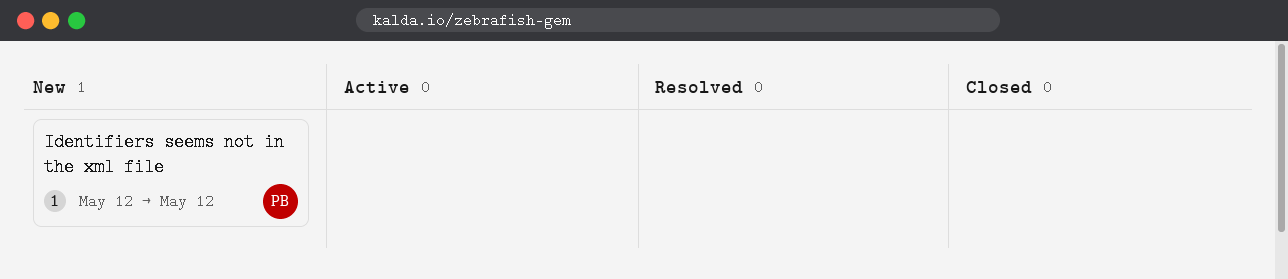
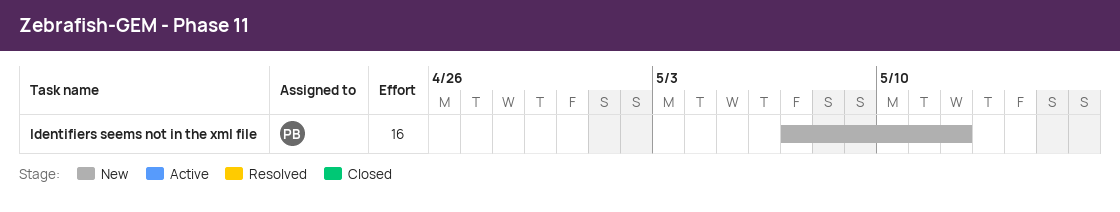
Identifiers seems not in the xml file, estimate: 1 -> 16
Identifiers seems not in the xml file, start: May 12 -> May 7

